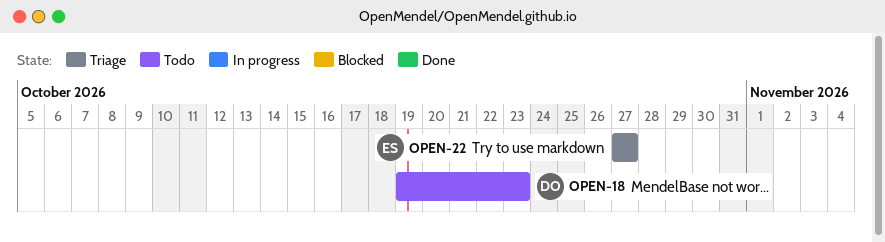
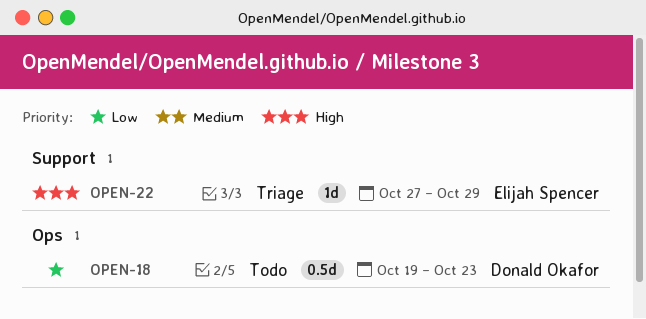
OPEN-22, due: Oct 27 -> Oct 29

